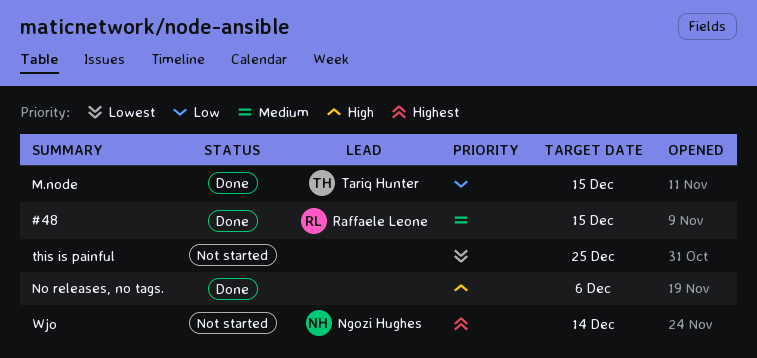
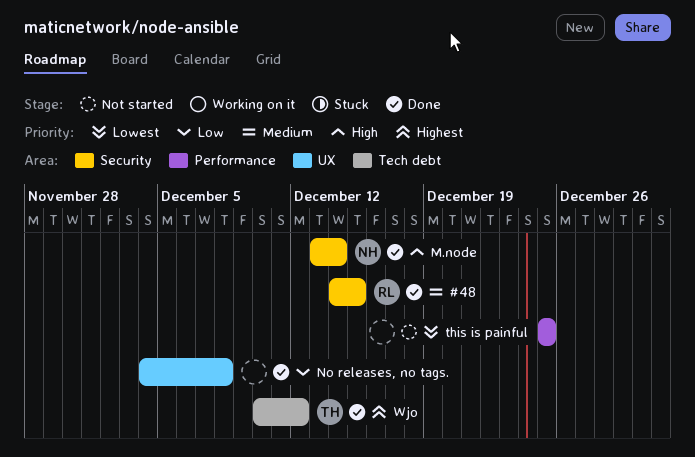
M.node, owner: Tariq Hunter -> Ngozi Hughes
M.node, priority: Low -> High
M.node, due: Dec 15 -> Dec 14
No releases, no tags., priority: High -> Low
No releases, no tags., due: Dec 6 -> Dec 8
Wjo, status: Not started -> Done
Wjo, owner: Ngozi Hughes -> Tariq Hunter
Wjo, due: Dec 14 -> Dec 12

